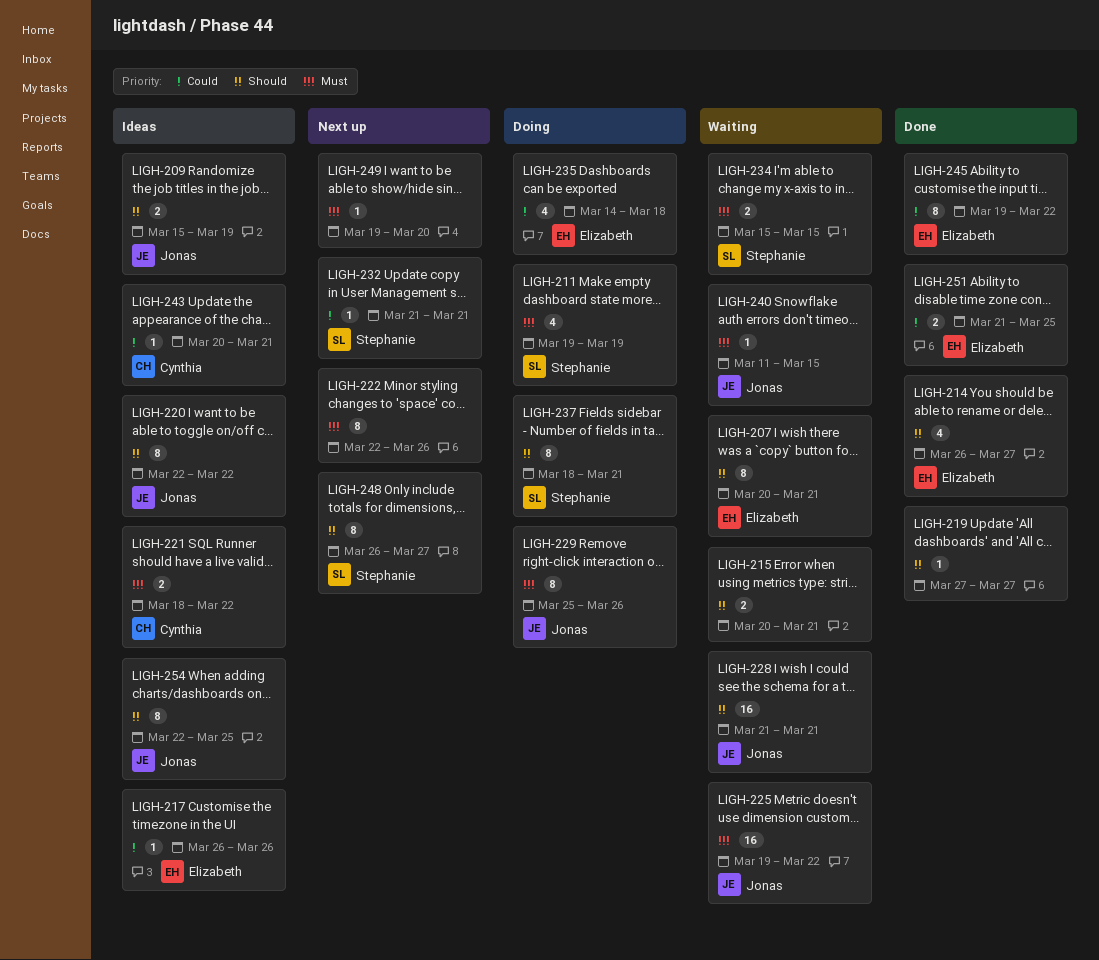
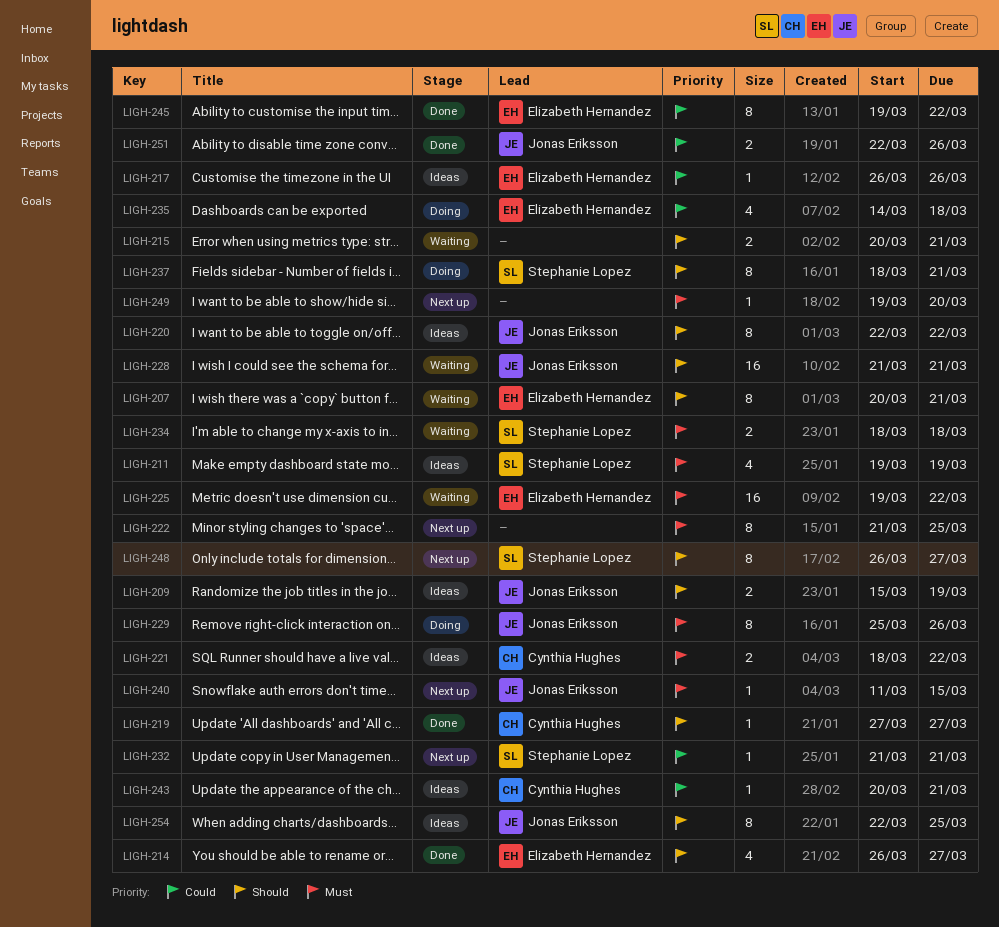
LIGH-211, status: Doing -> Ideas
LIGH-219, owner: none -> Cynthia Hughes
LIGH-222, start: Mar 22 -> Mar 21
LIGH-222, due: Mar 26 -> Mar 25
LIGH-225, owner: Jonas Eriksson -> Elizabeth Hernandez
LIGH-234, start: Mar 15 -> Mar 18
LIGH-234, due: Mar 15 -> Mar 18
LIGH-240, status: Waiting -> Next up
LIGH-251, owner: Elizabeth Hernandez -> Jonas Eriksson
LIGH-251, start: Mar 21 -> Mar 22
LIGH-251, due: Mar 25 -> Mar 26

